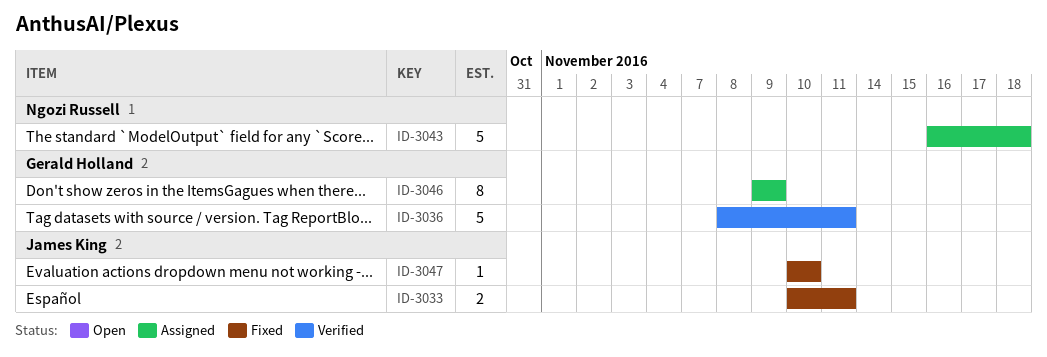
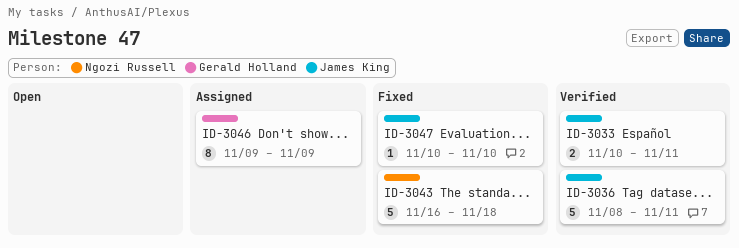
ID-3033, status: Fixed -> Verified
ID-3036, owner: Gerald Holland -> James King
ID-3043, status: Assigned -> Fixed

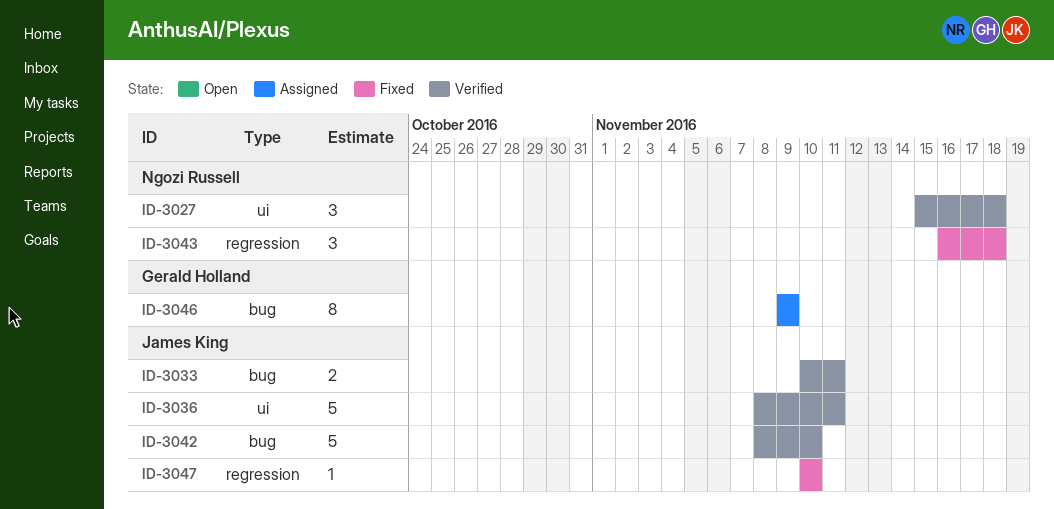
ID-3027: none -> present
ID-3042: none -> present
ID-3043, estimate: 5 -> 3

